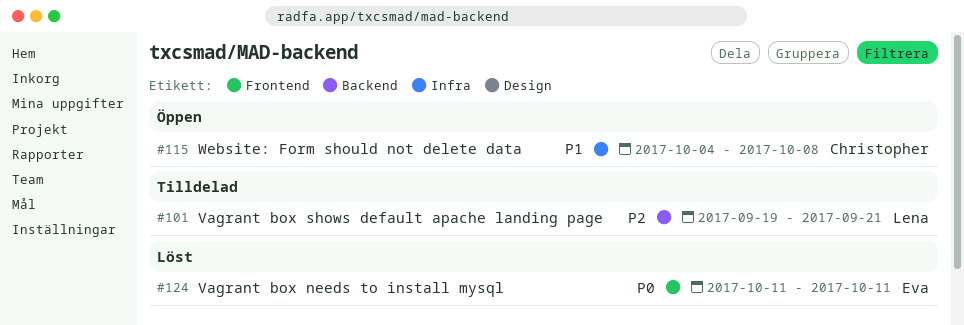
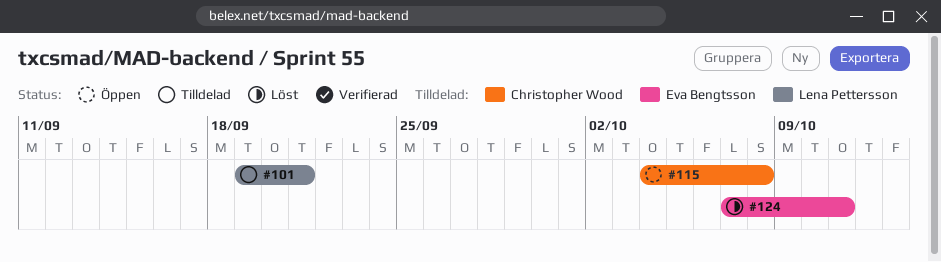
#124, start: Oct 11 -> Oct 7

